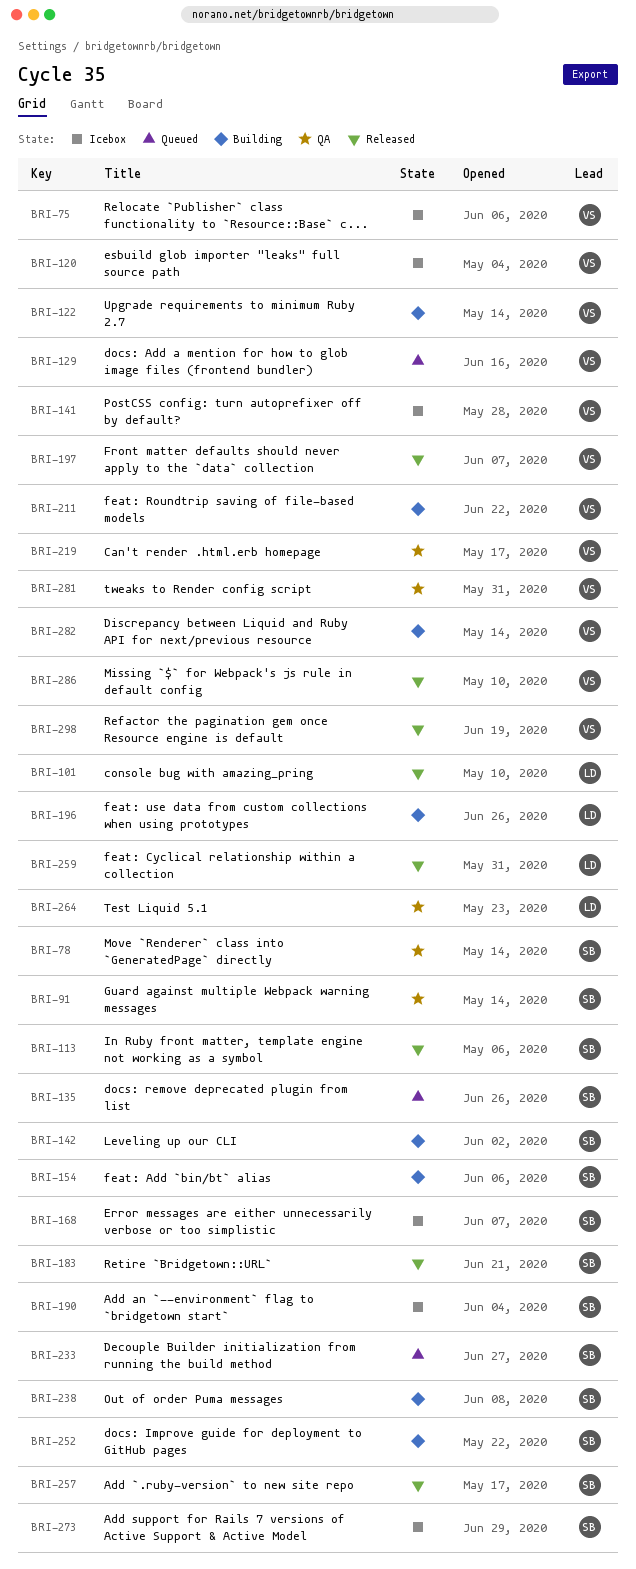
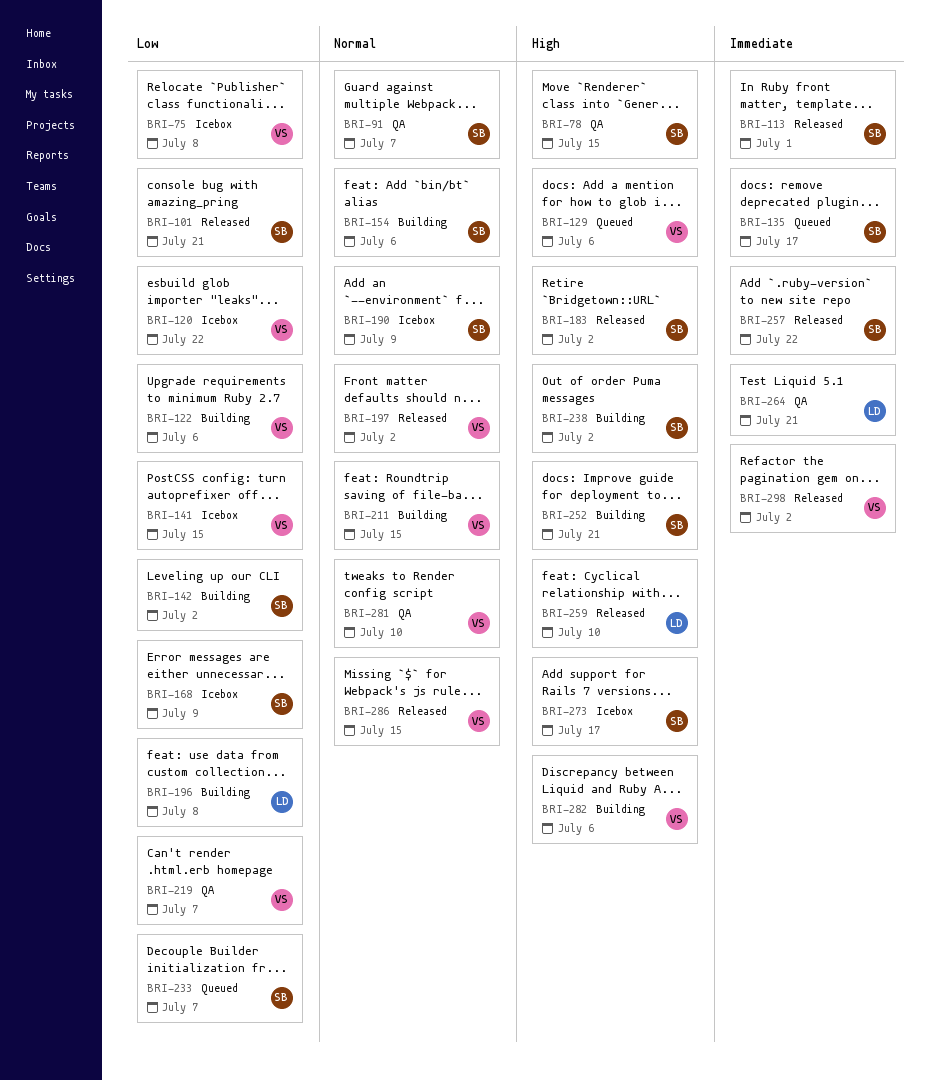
BRI-101, owner: LD -> SB

